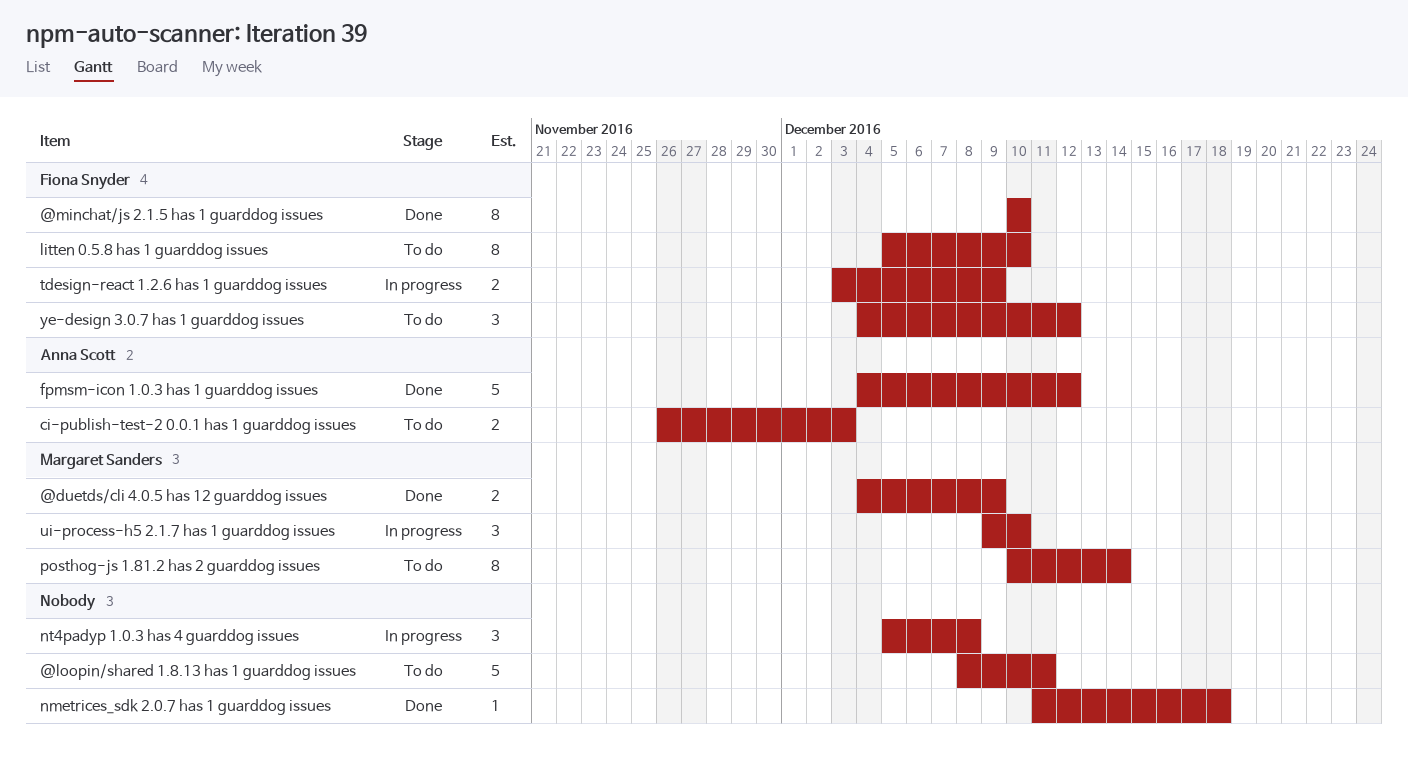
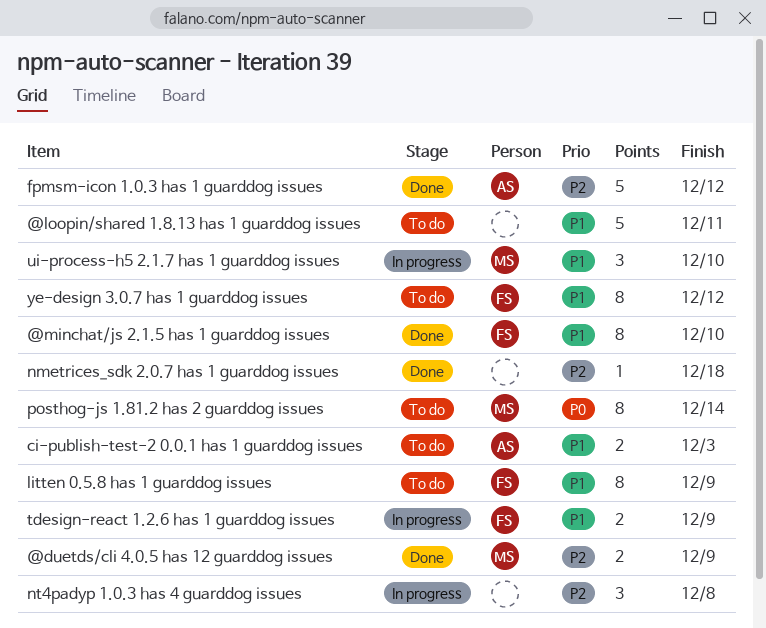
litten 0.5.8 has 1 guarddog issues, due: Dec 10 -> Dec 9
ye-design 3.0.7 has 1 guarddog issues, estimate: 3 -> 8

